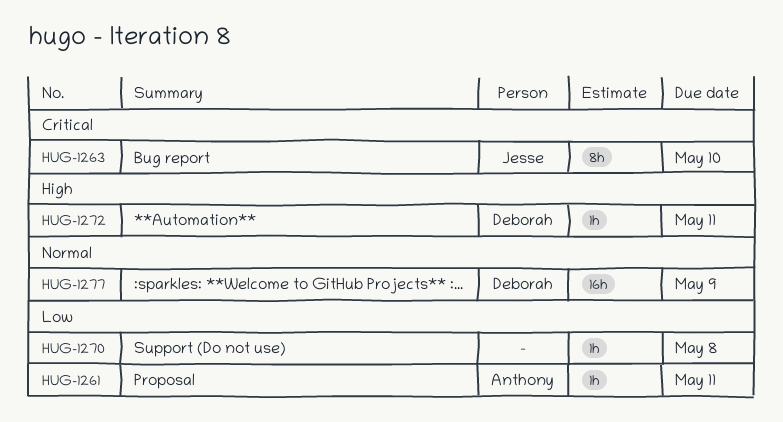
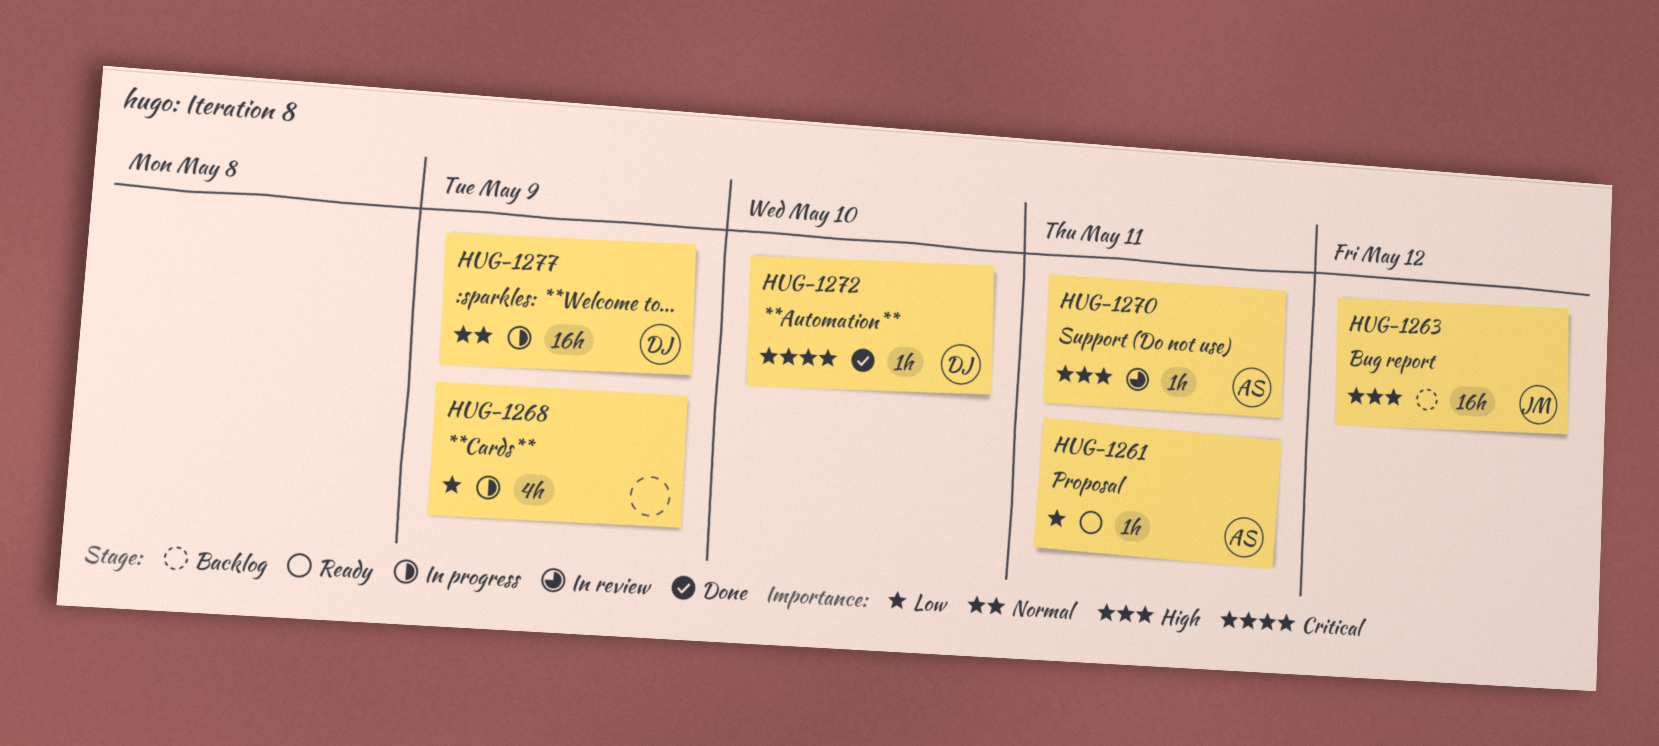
HUG-1263, priority: Critical -> High
HUG-1263, estimate: 8h -> 16h
HUG-1263, due: May 10 -> May 12
HUG-1268: none -> present
HUG-1270, owner: none -> Anthony
HUG-1270, priority: Low -> High
HUG-1270, due: May 8 -> May 11
HUG-1272, priority: High -> Critical
HUG-1272, due: May 11 -> May 10

